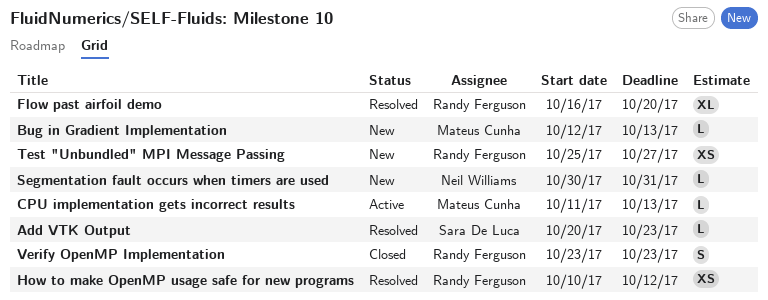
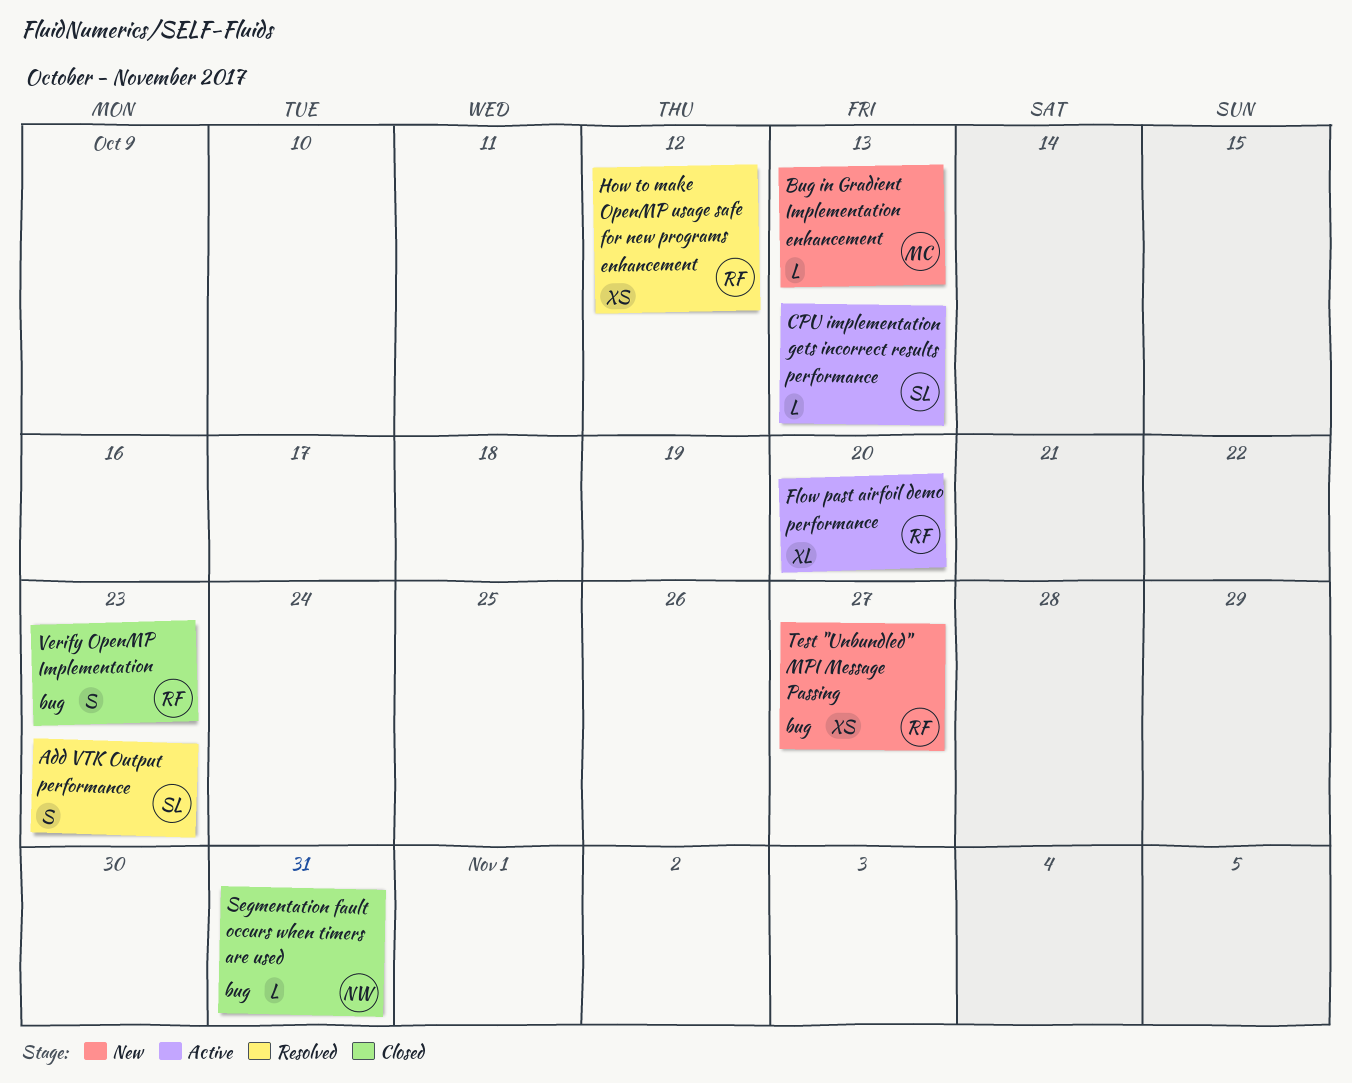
Add VTK Output, estimate: L -> S
CPU implementation gets incorrect results, owner: Mateus Cunha -> Sara De Luca
Flow past airfoil demo, status: Resolved -> Active
Segmentation fault occurs when timers are used, status: New -> Closed

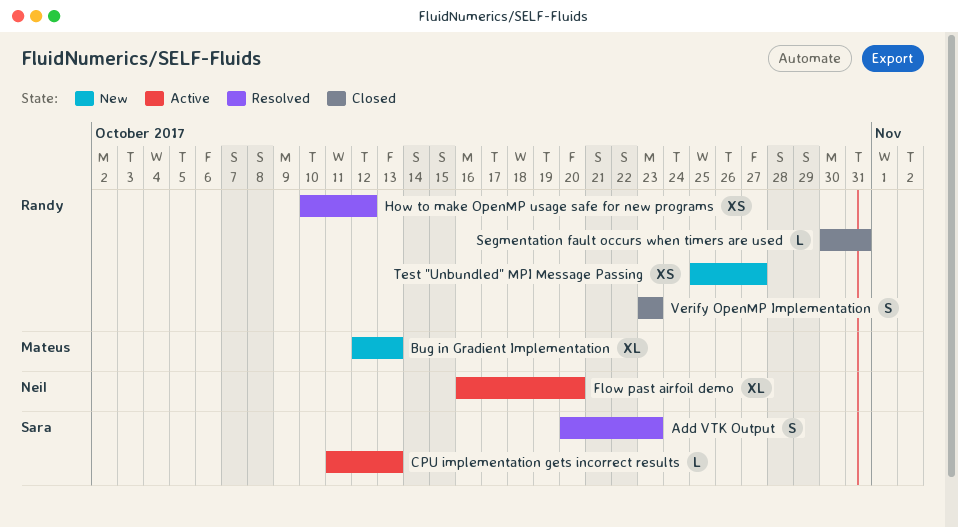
Bug in Gradient Implementation, estimate: L -> XL
Flow past airfoil demo, owner: Randy -> Neil
Segmentation fault occurs when timers are used, owner: Neil -> Randy

